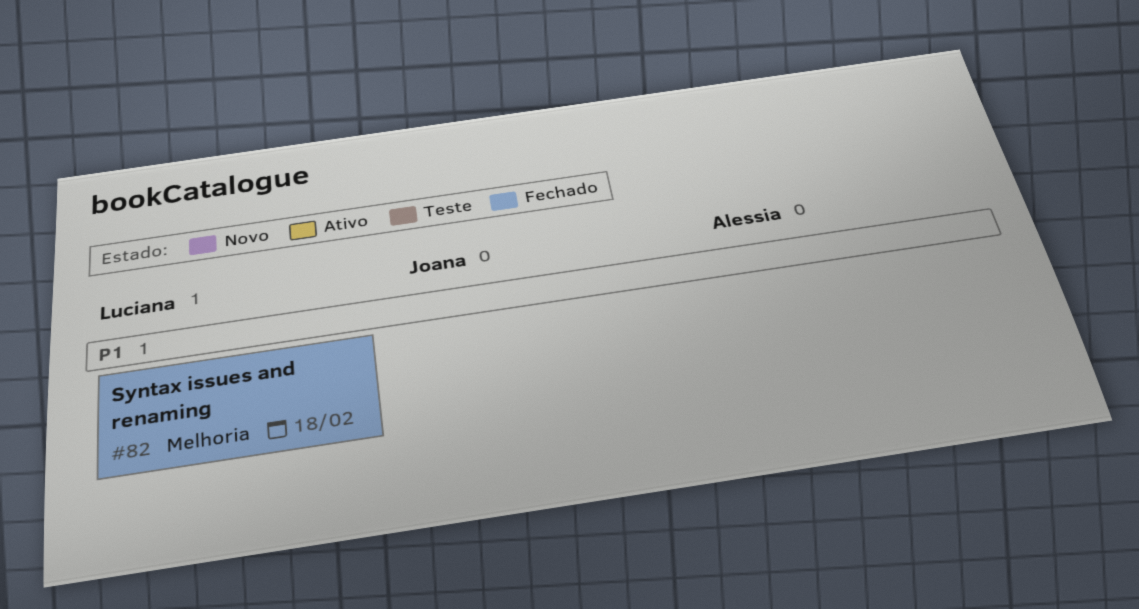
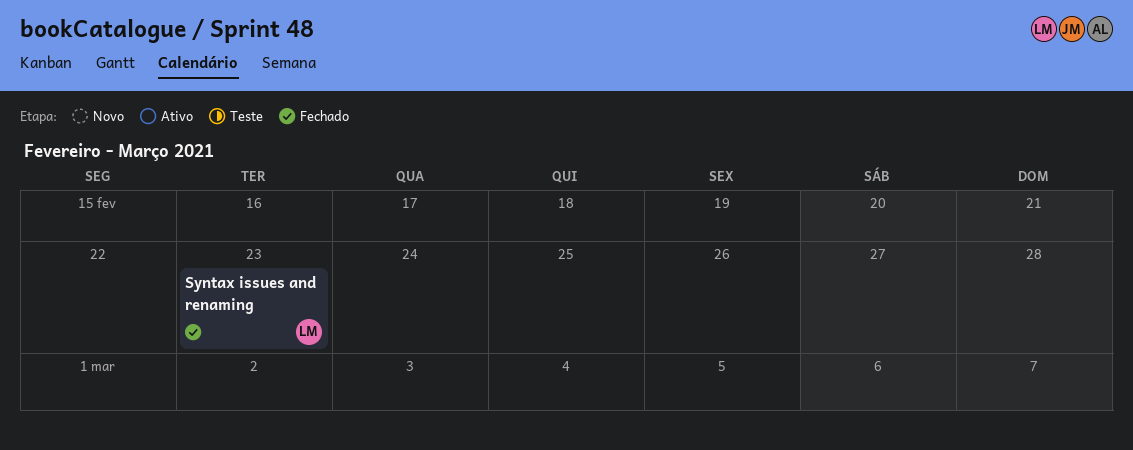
Syntax issues and renaming, due: Feb 18 -> Feb 23

